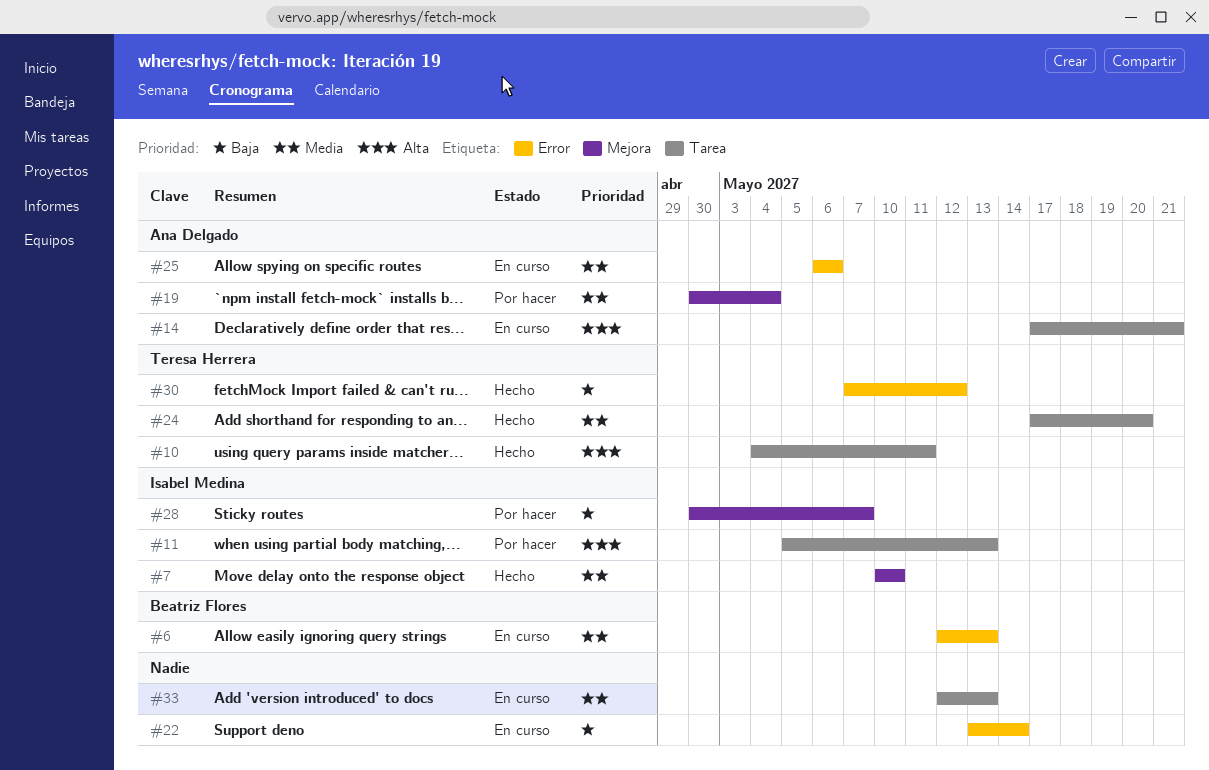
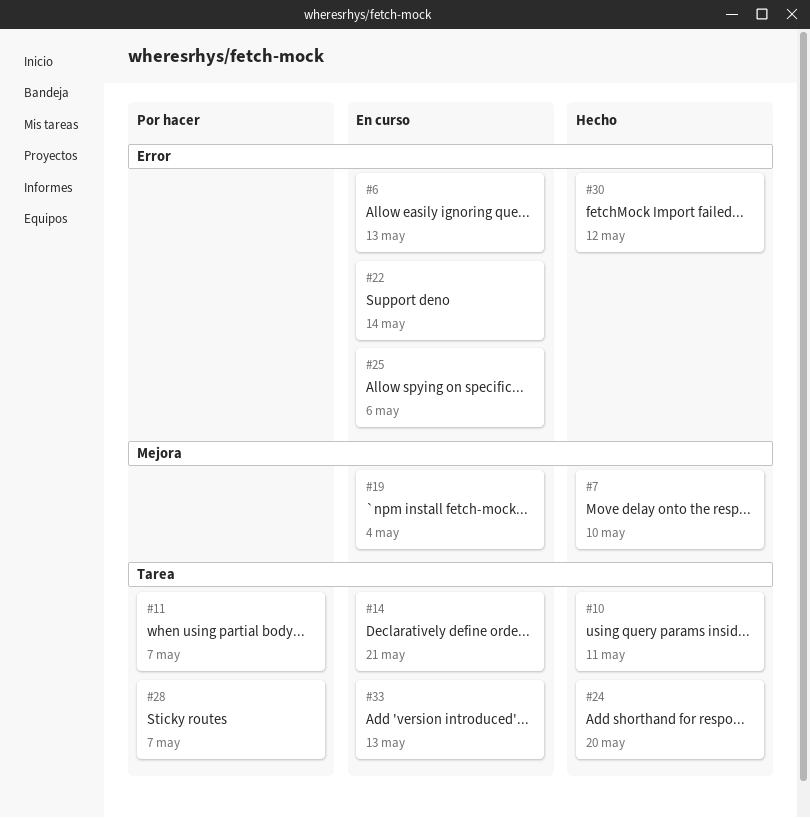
#11, due: May 13 -> May 7
#19, status: Por hacer -> En curso
#28, label: Mejora -> Tarea

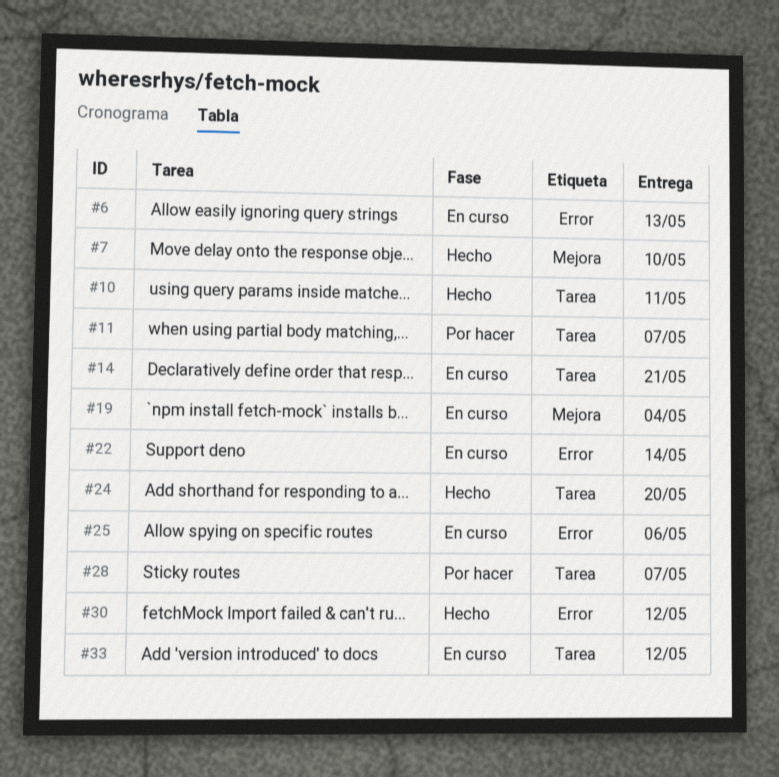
#33, due: May 13 -> May 12

